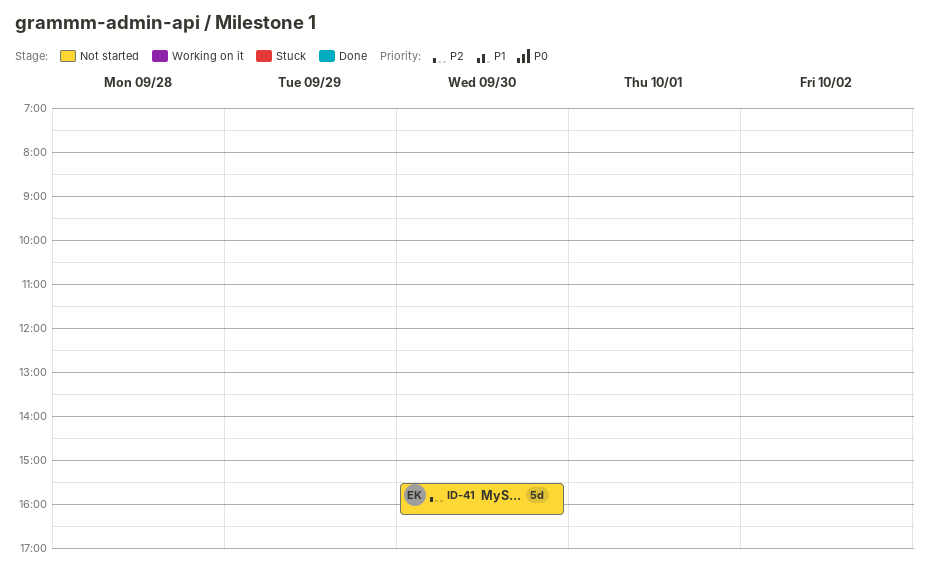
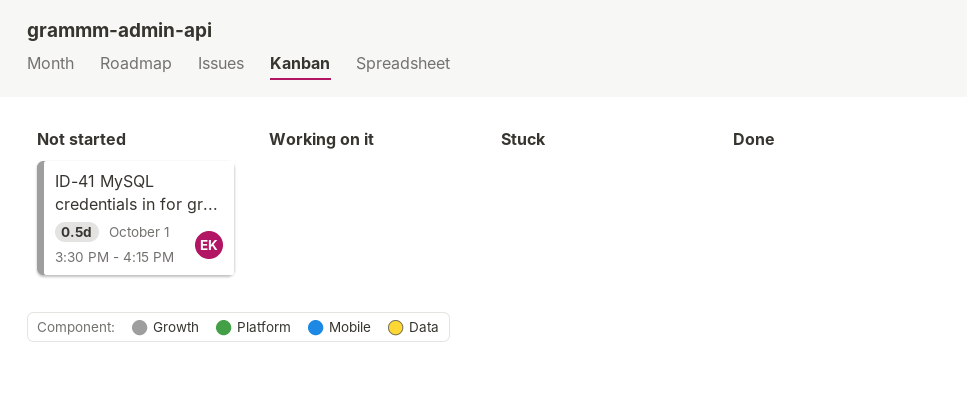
ID-41, estimate: 5d -> 0.5d
ID-41, day: Sep 30 -> Oct 1

